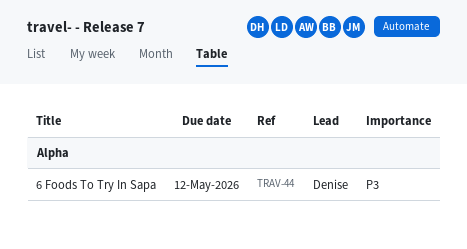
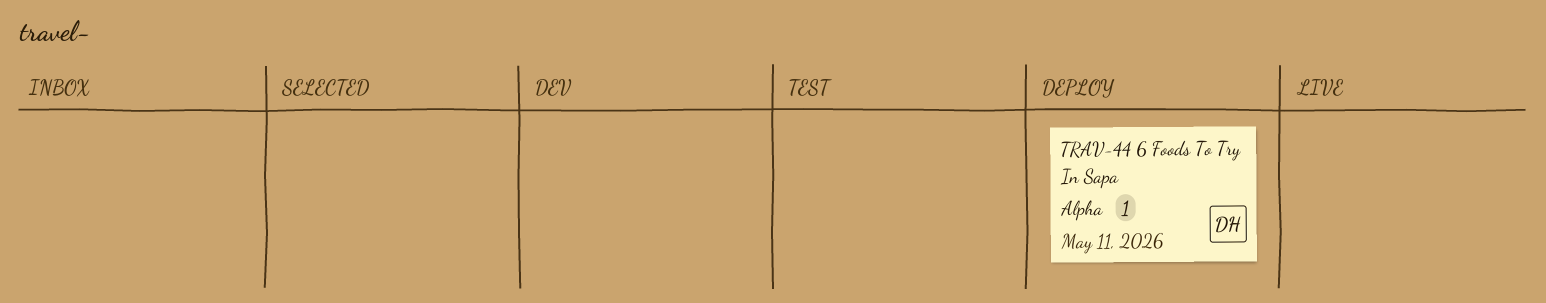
TRAV-44, due: May 12 -> May 11

